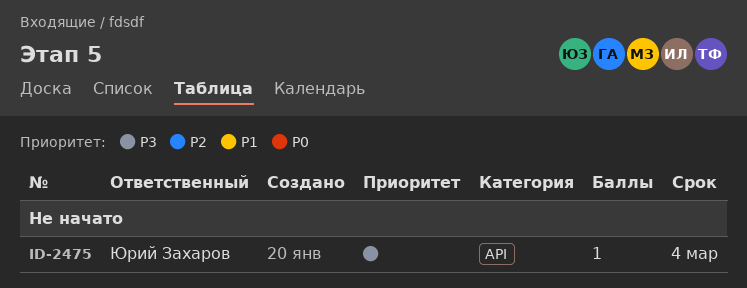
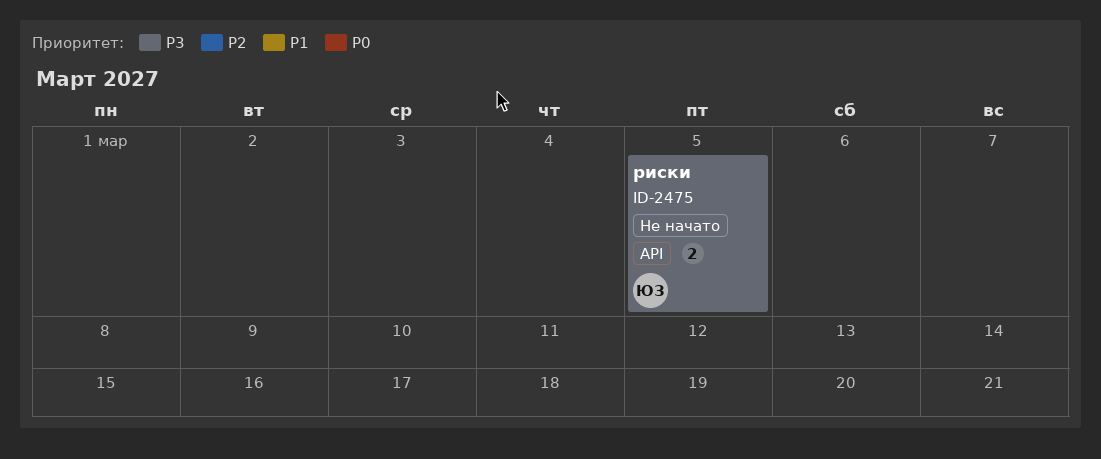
ID-2475, estimate: 1 -> 2
ID-2475, due: Mar 4 -> Mar 5

